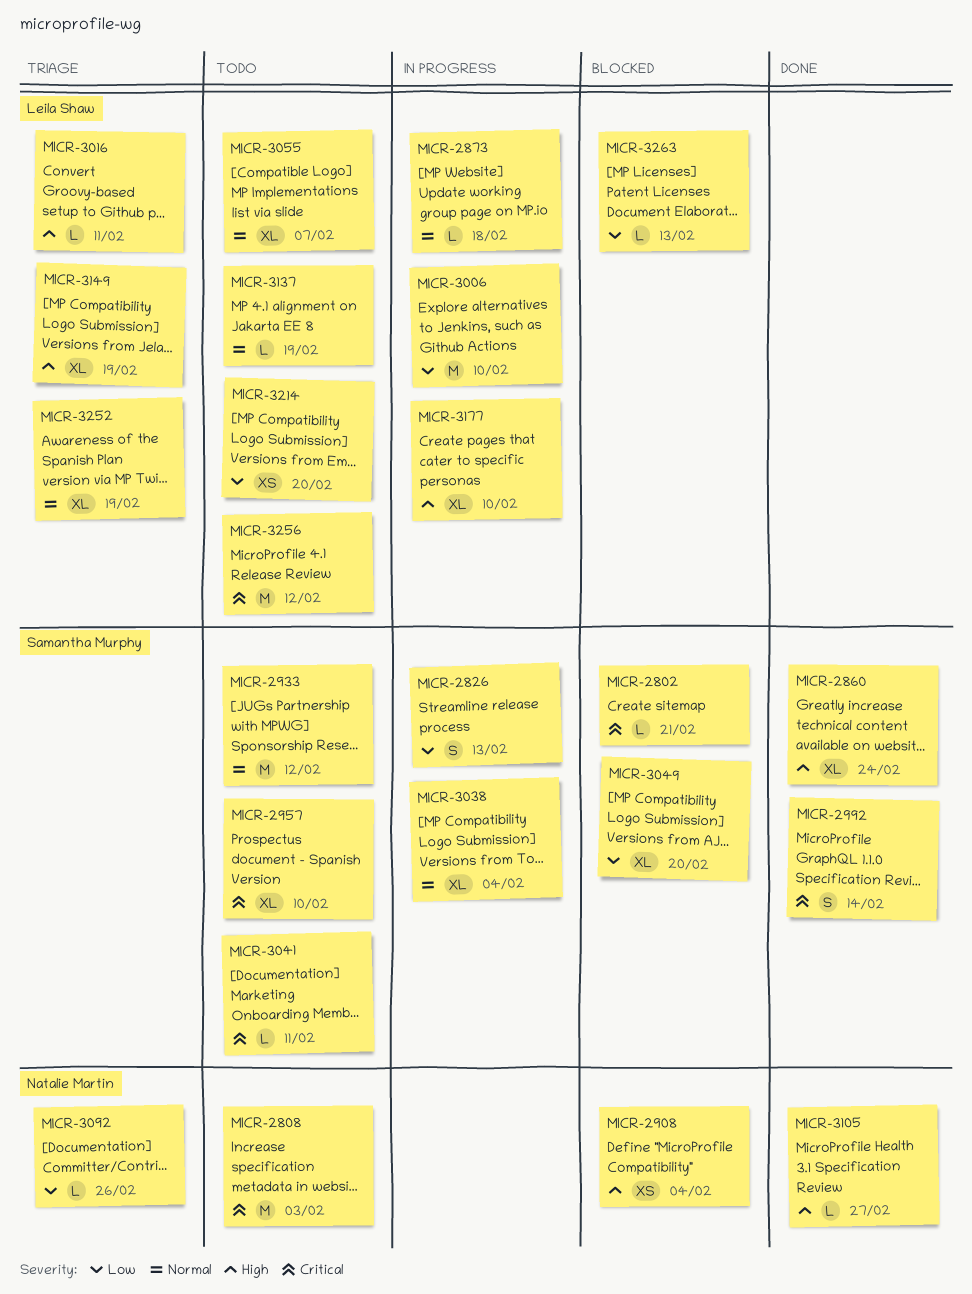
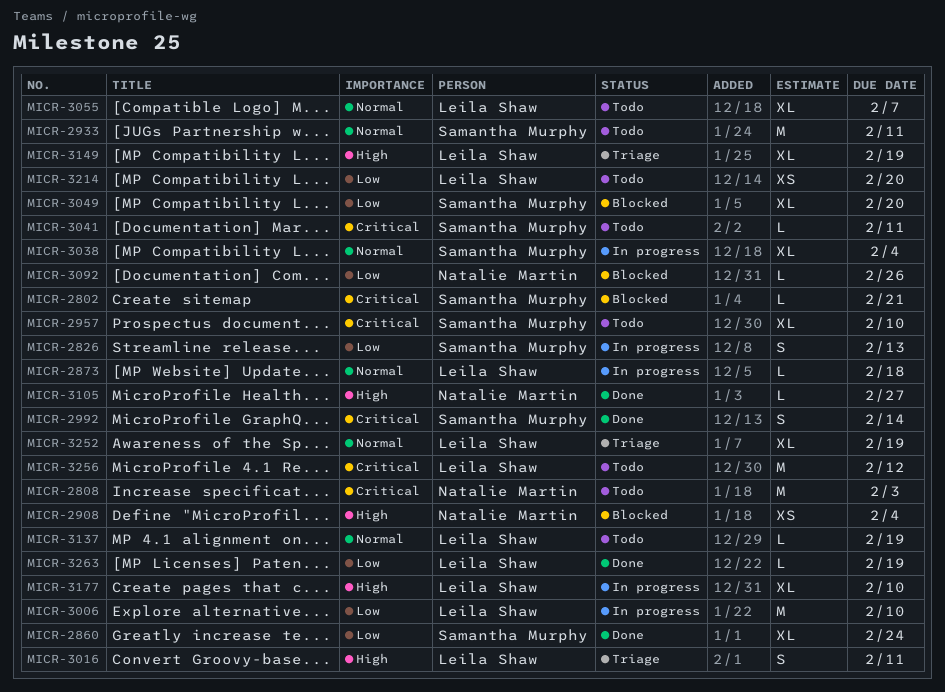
MICR-2860, priority: High -> Low
MICR-2933, due: Feb 12 -> Feb 11
MICR-3016, estimate: L -> S
MICR-3092, status: Triage -> Blocked
MICR-3263, status: Blocked -> Done
MICR-3263, due: Feb 13 -> Feb 19

